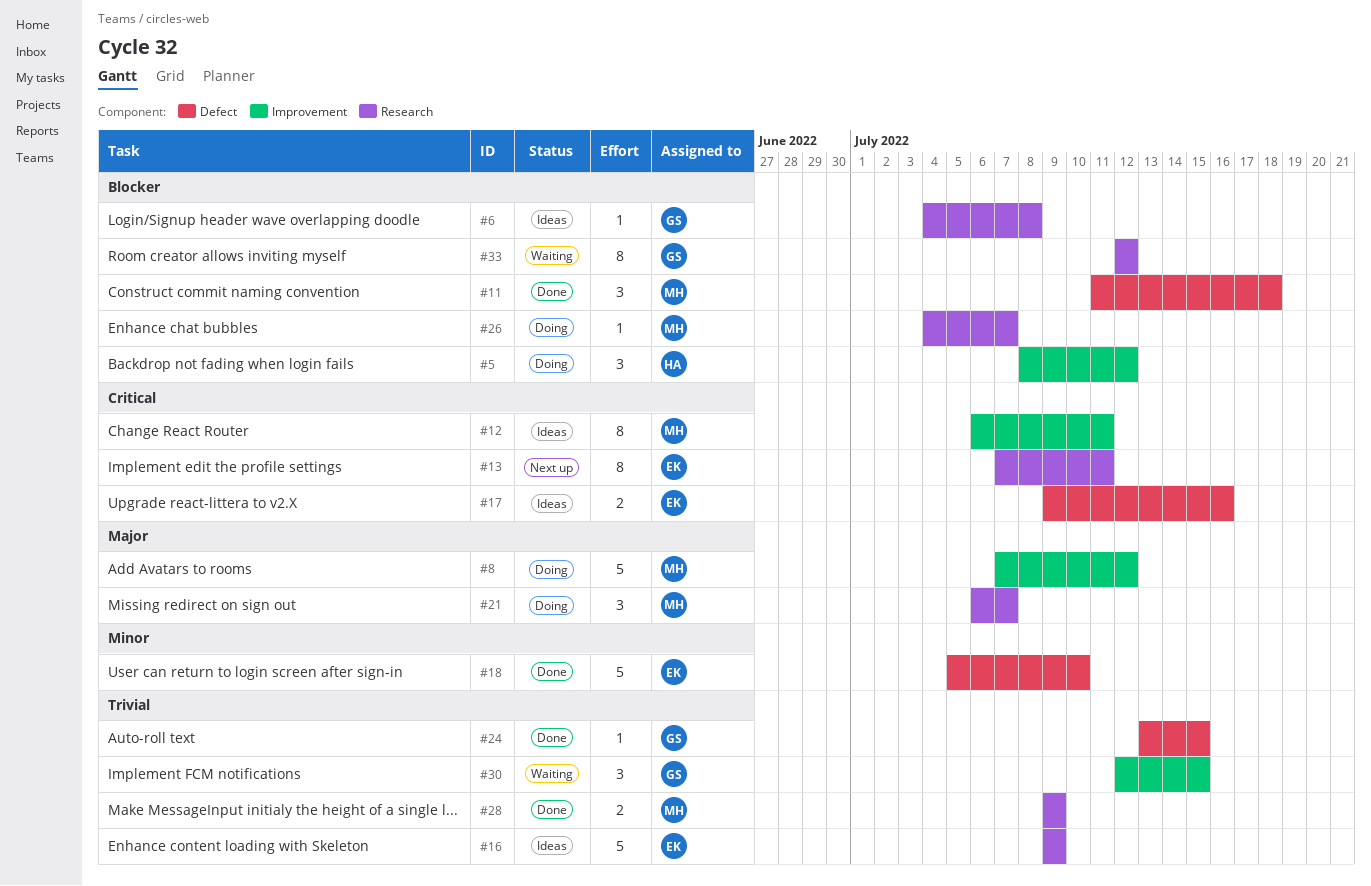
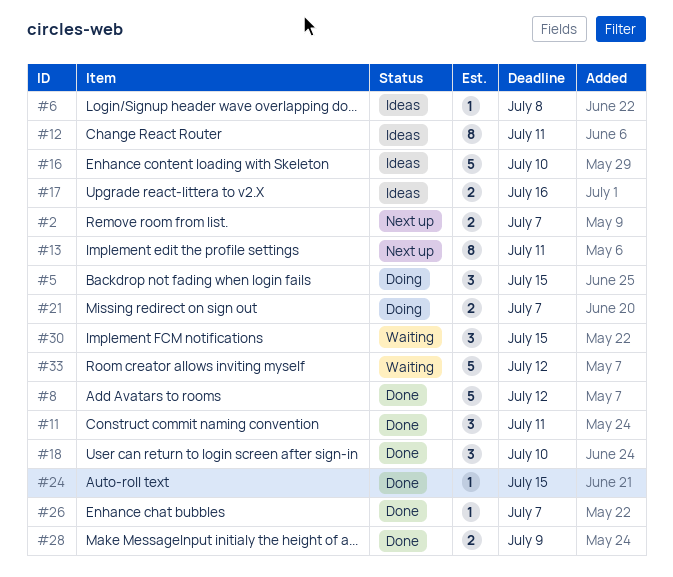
#2: none -> present
#5, due: Jul 12 -> Jul 15
#8, status: Doing -> Done
#11, due: Jul 18 -> Jul 11
#16, due: Jul 9 -> Jul 10
#18, estimate: 5 -> 3
#21, estimate: 3 -> 2
#26, status: Doing -> Done
#33, estimate: 8 -> 5

